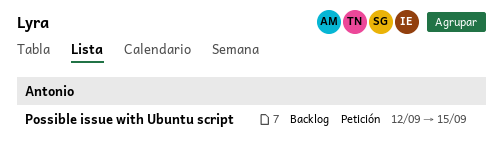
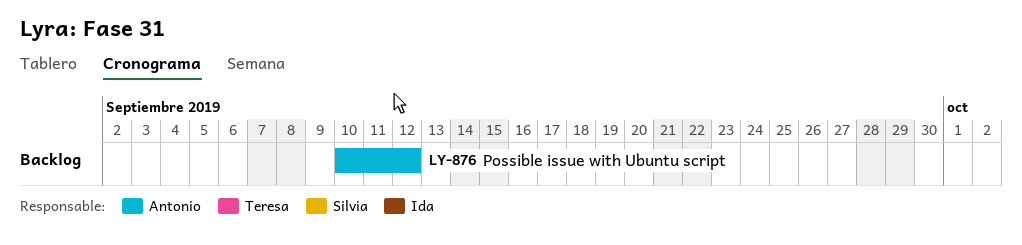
Possible issue with Ubuntu script, start: Sep 12 -> Sep 10
Possible issue with Ubuntu script, due: Sep 15 -> Sep 12

